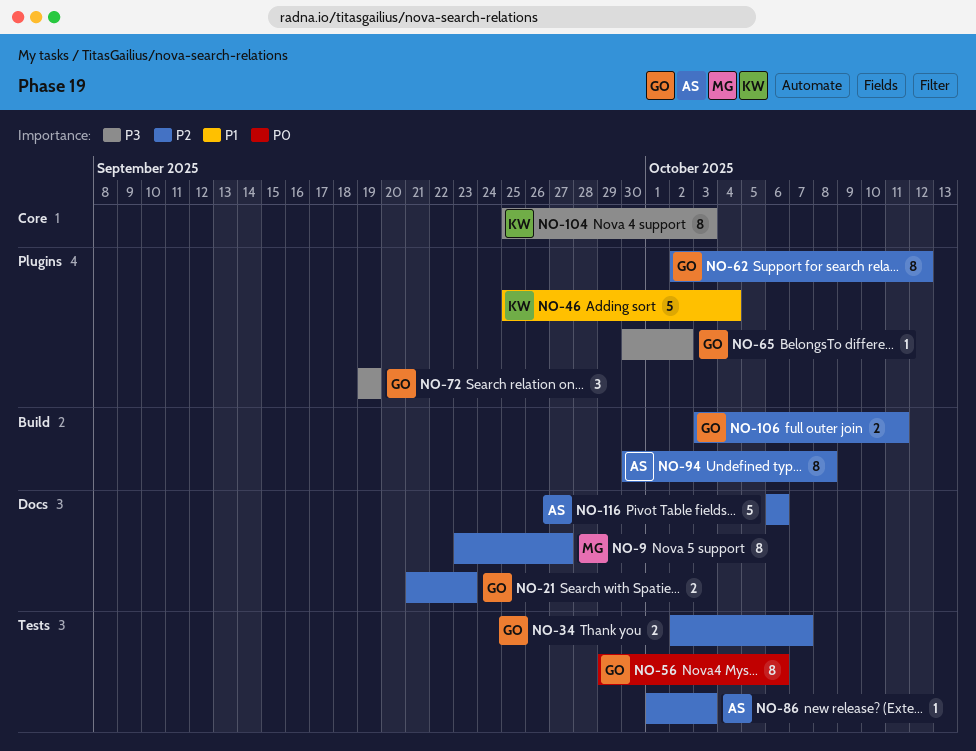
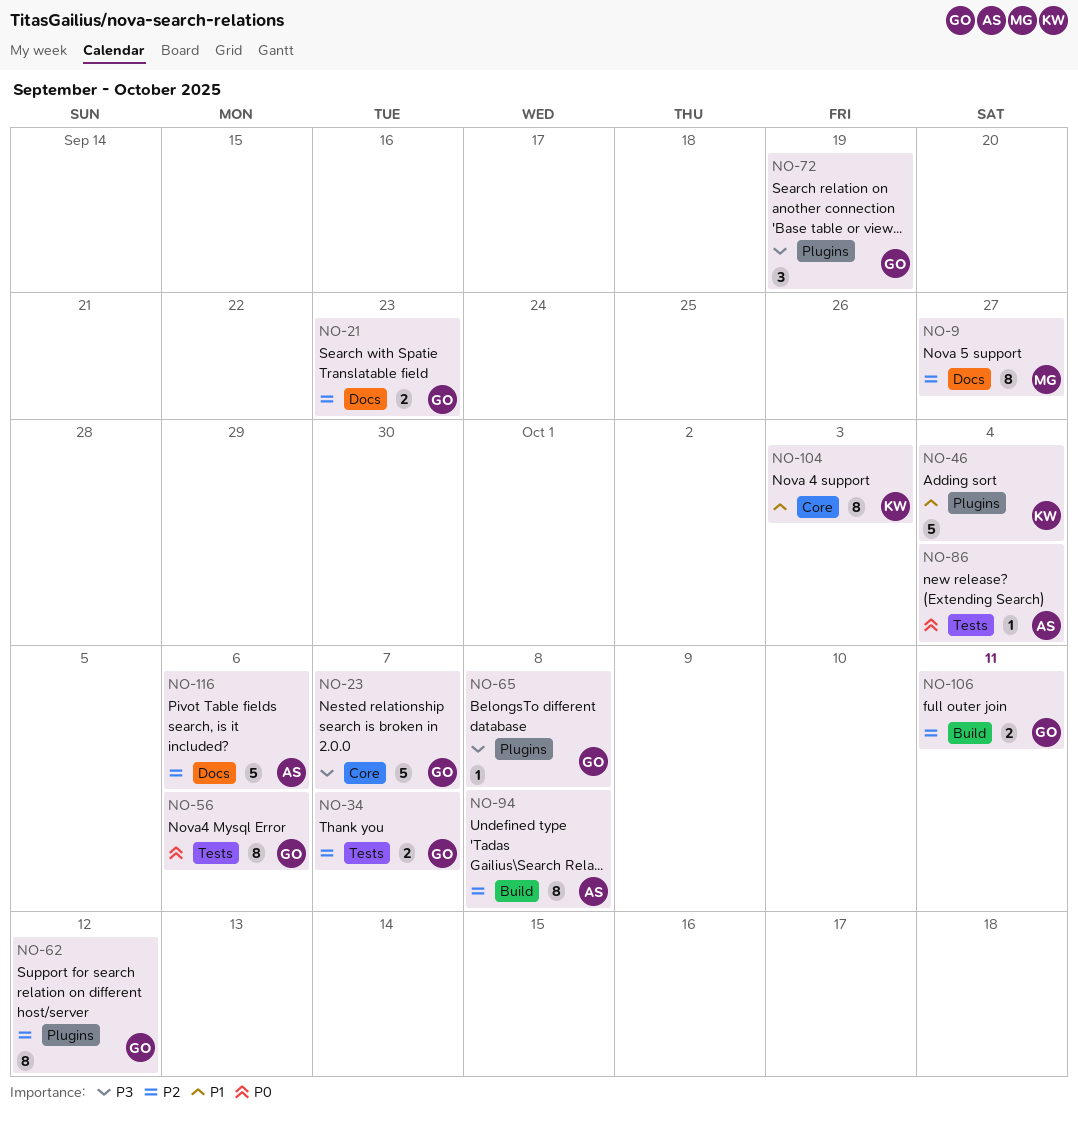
NO-23: none -> present
NO-65, due: Oct 2 -> Oct 8
NO-86, priority: P2 -> P0
NO-86, due: Oct 3 -> Oct 4
NO-104, priority: P3 -> P1

